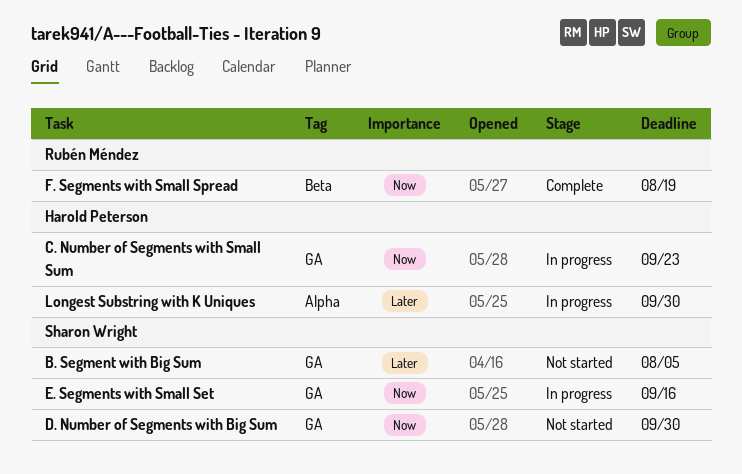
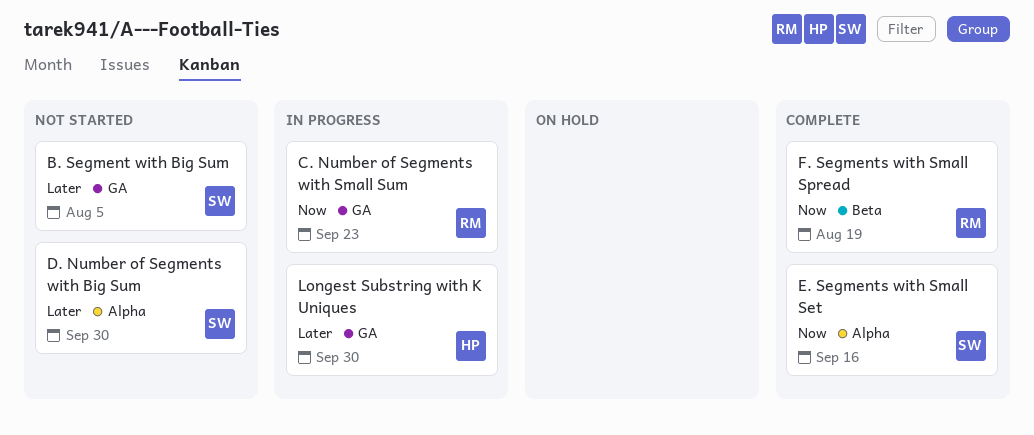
C. Number of Segments with Small Sum, owner: Harold Peterson -> Rubén Méndez
D. Number of Segments with Big Sum, priority: Now -> Later
D. Number of Segments with Big Sum, label: GA -> Alpha
E. Segments with Small Set, status: In progress -> Complete
E. Segments with Small Set, label: GA -> Alpha
Longest Substring with K Uniques, label: Alpha -> GA

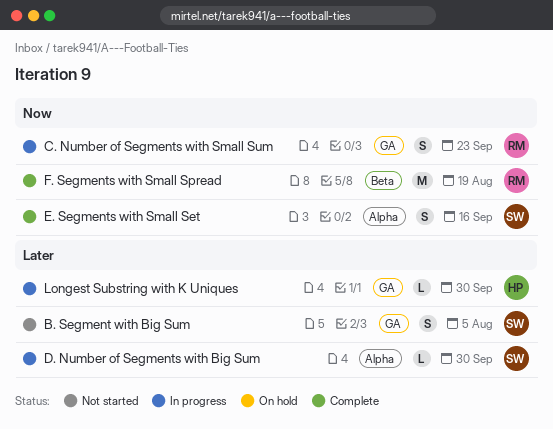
D. Number of Segments with Big Sum, status: Not started -> In progress

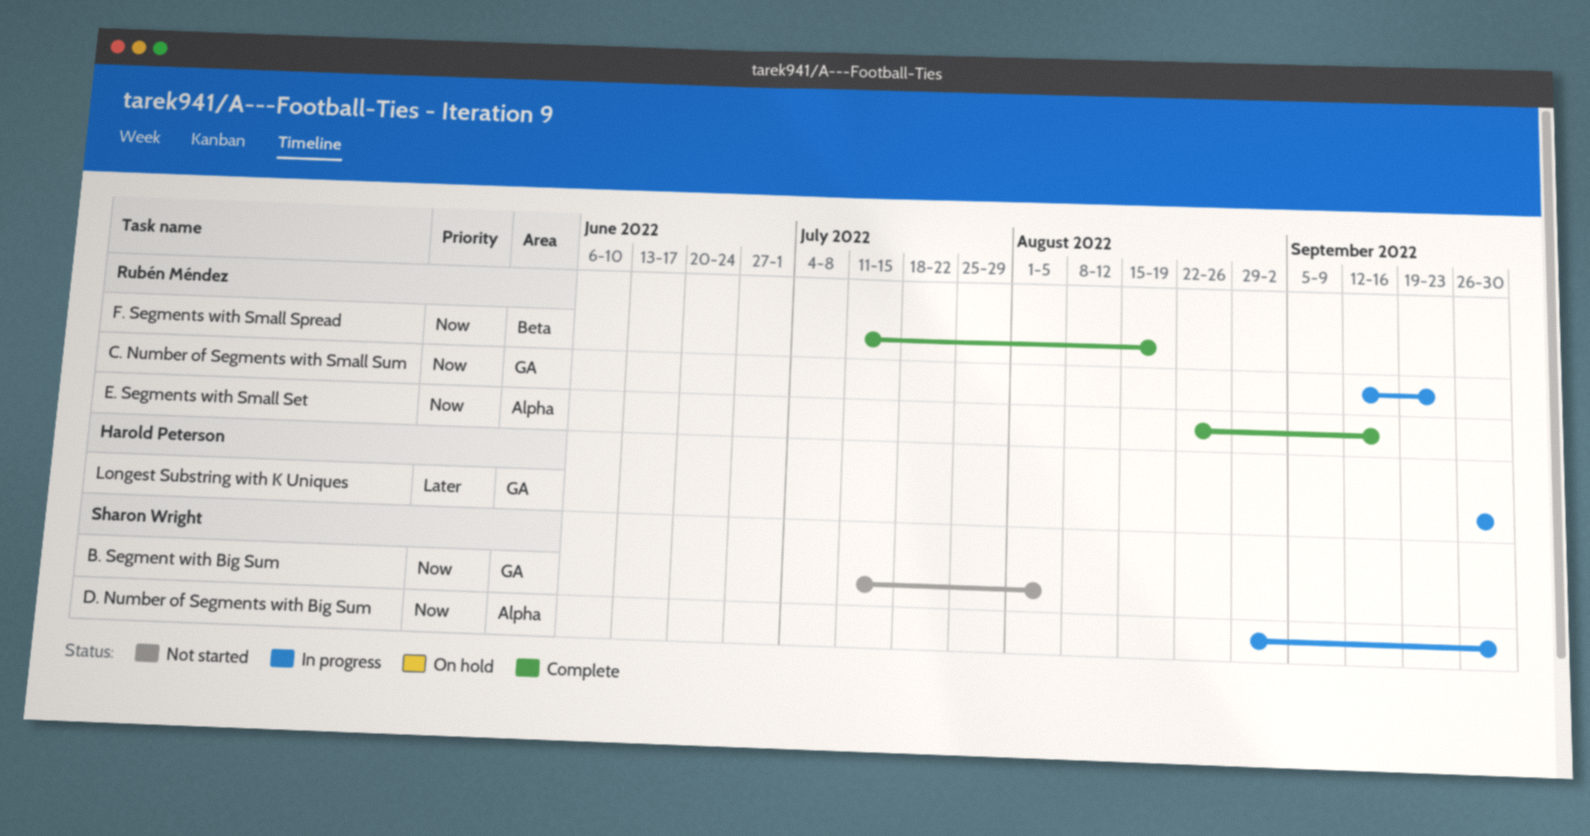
B. Segment with Big Sum, priority: Later -> Now
D. Number of Segments with Big Sum, priority: Later -> Now
E. Segments with Small Set, owner: Sharon Wright -> Rubén Méndez

